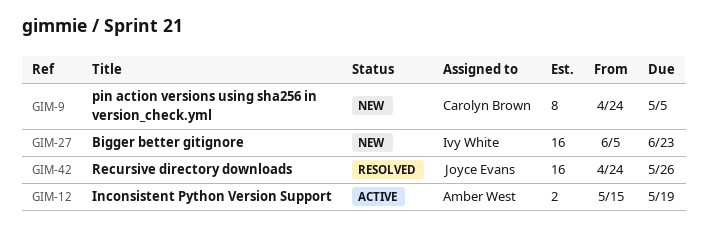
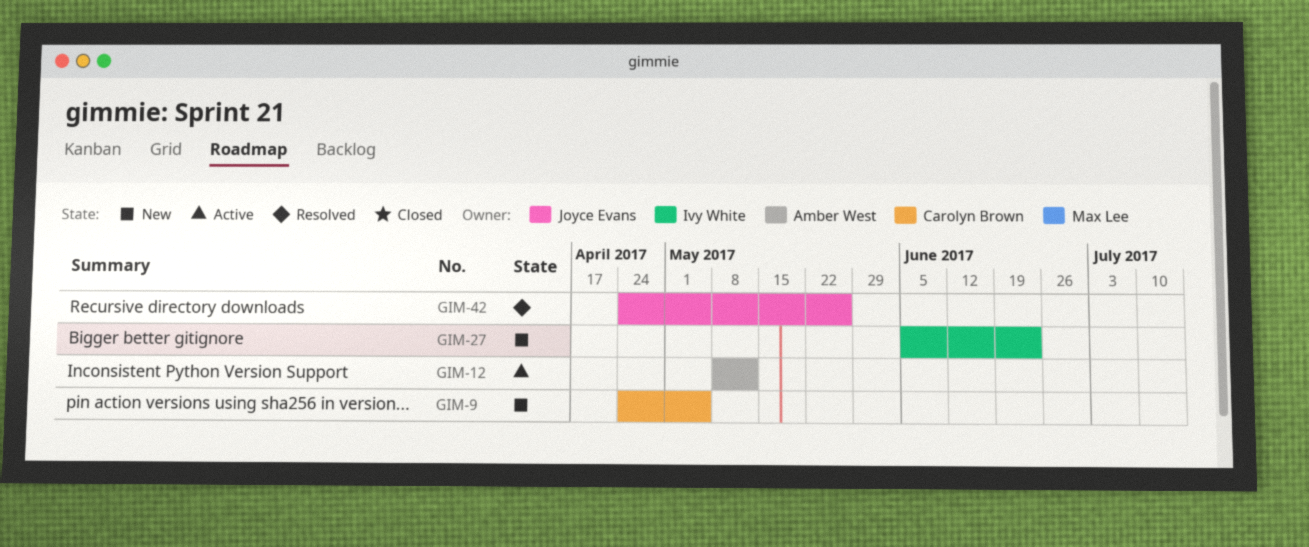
GIM-12, start: May 15 -> May 8
GIM-12, due: May 19 -> May 12

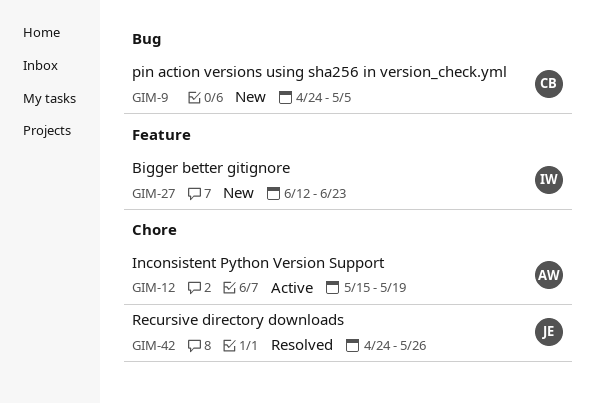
GIM-12, start: May 8 -> May 15
GIM-12, due: May 12 -> May 19
GIM-27, start: Jun 5 -> Jun 12

